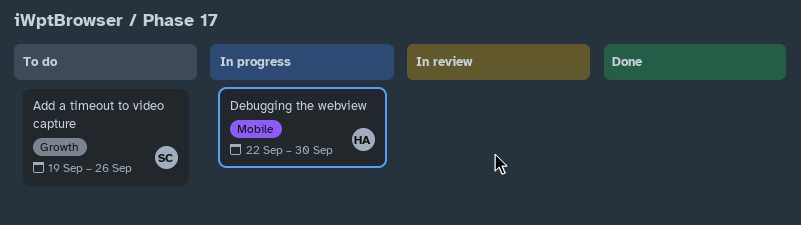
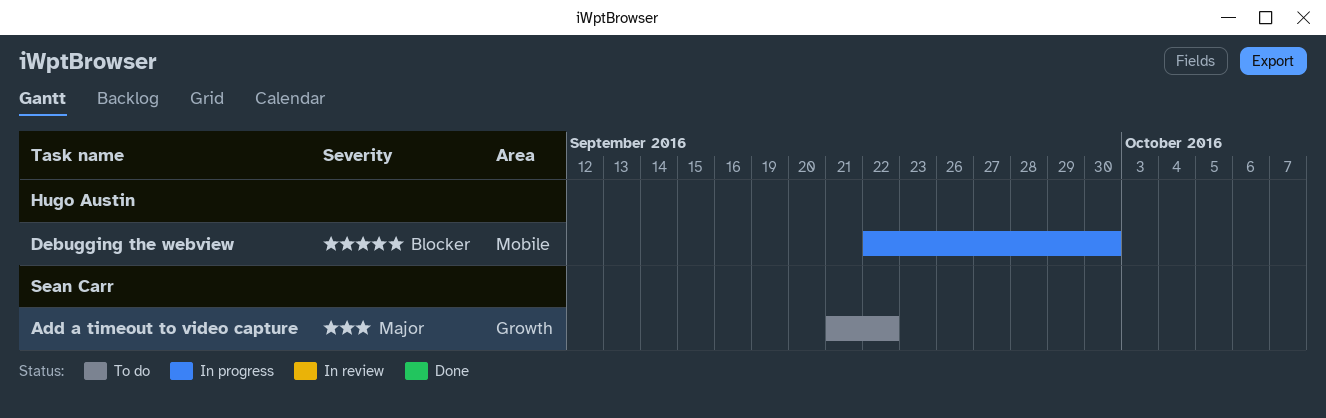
Add a timeout to video capture, start: Sep 19 -> Sep 21
Add a timeout to video capture, due: Sep 26 -> Sep 22

